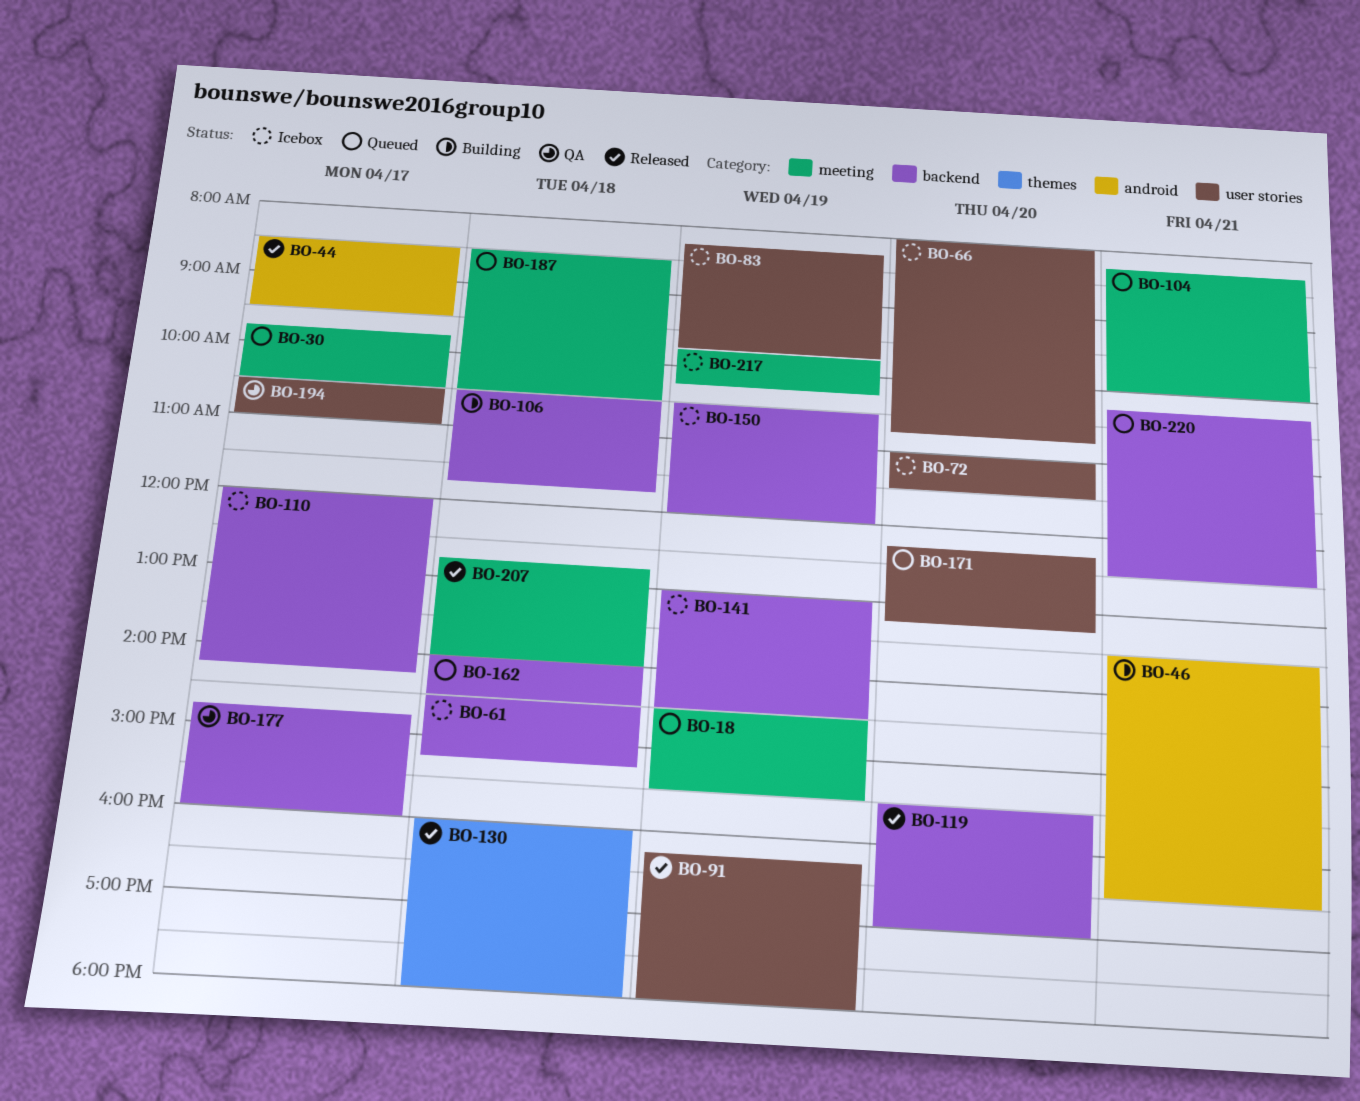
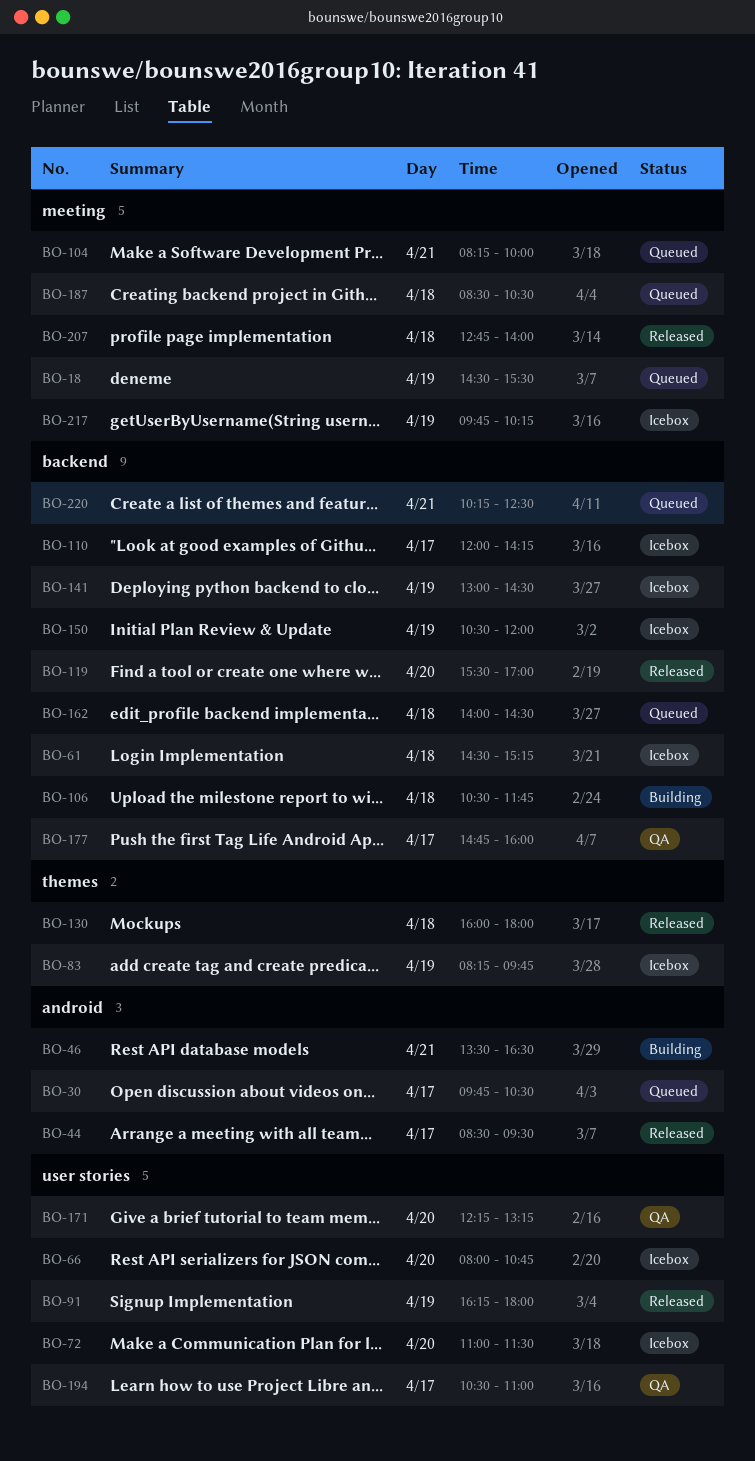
BO-30, label: meeting -> android
BO-83, label: user stories -> themes
BO-171, status: Queued -> QA

